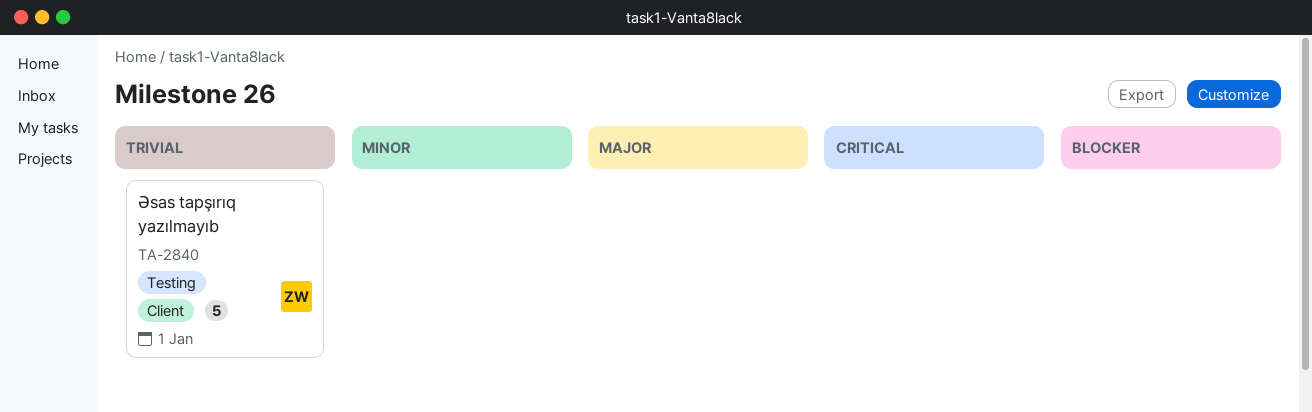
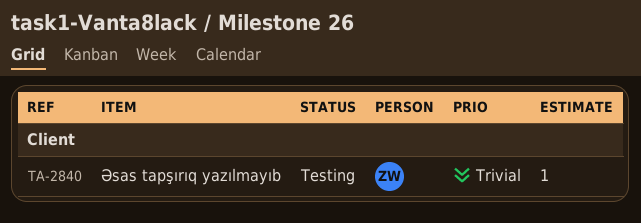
TA-2840, estimate: 5 -> 1

